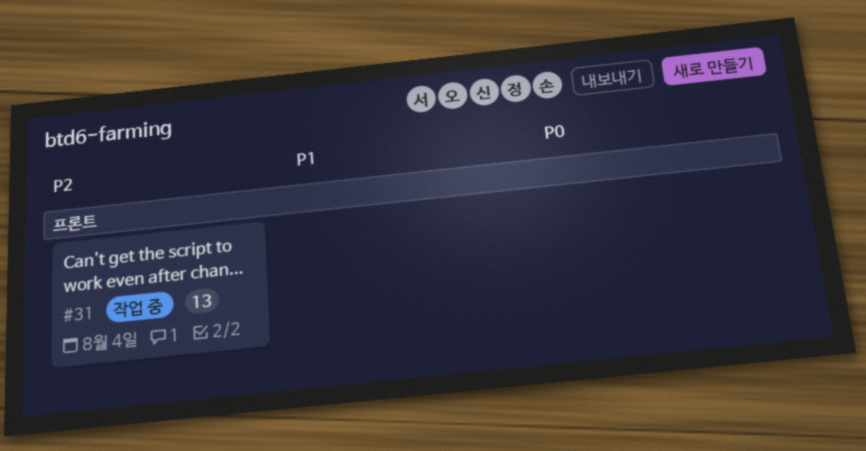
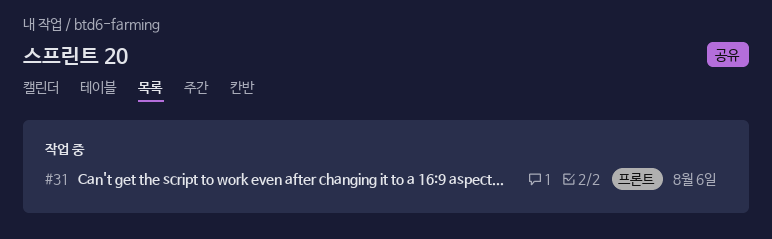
#31, due: Aug 4 -> Aug 6

